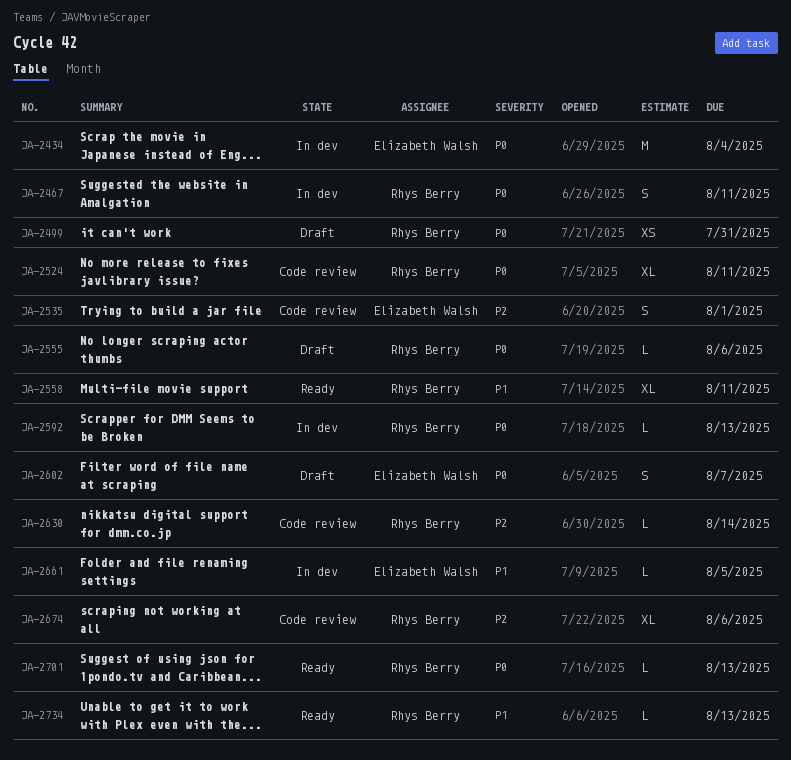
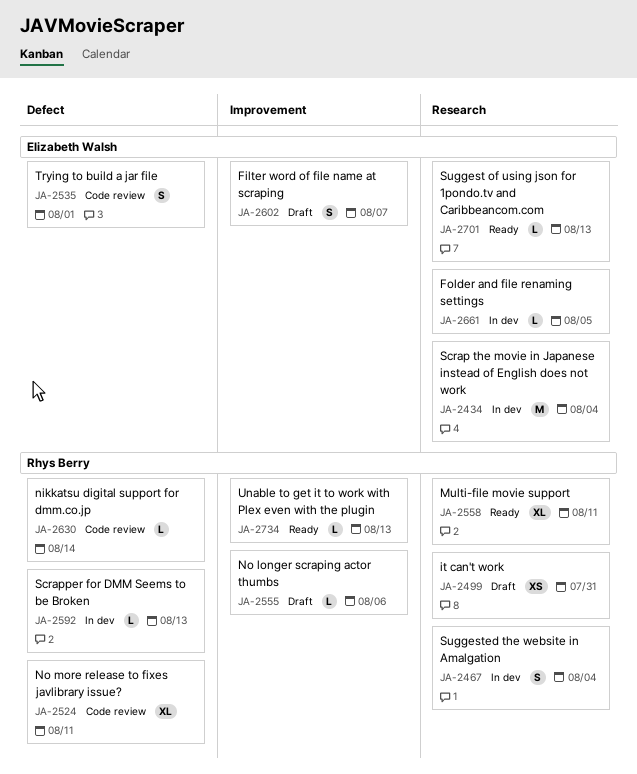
JA-2467, due: Aug 11 -> Aug 4
JA-2674: present -> none
JA-2701, owner: Rhys Berry -> Elizabeth Walsh

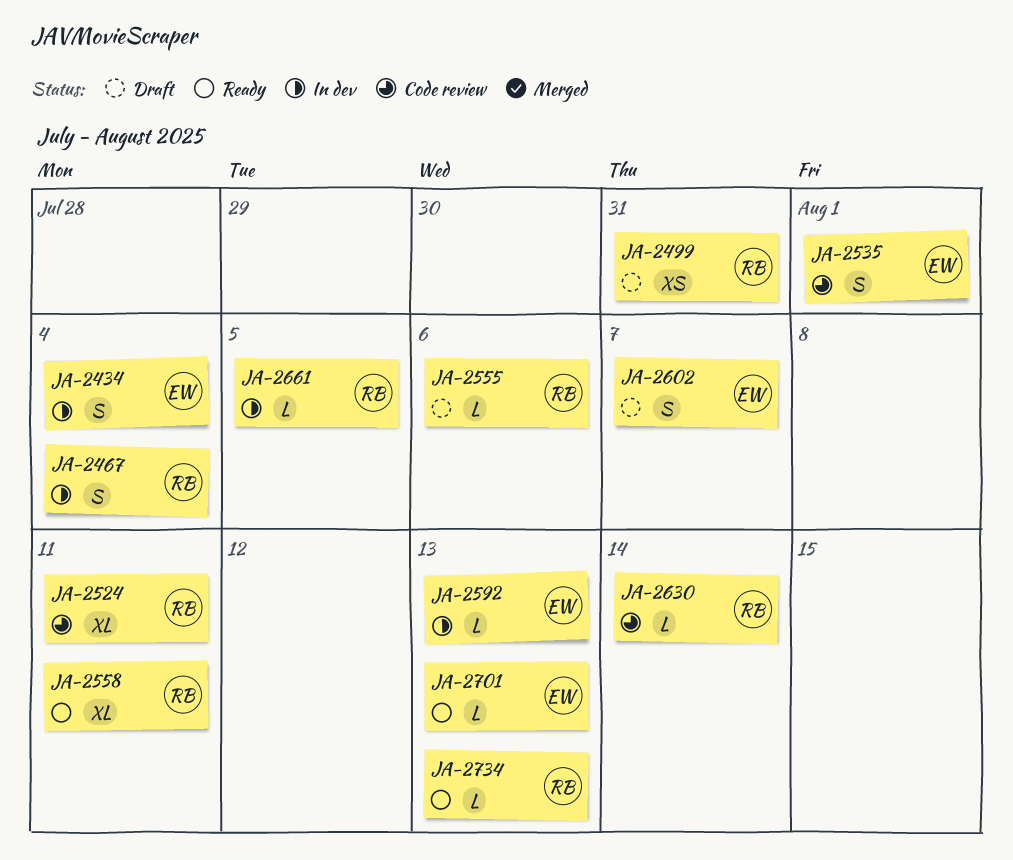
JA-2434, estimate: M -> S
JA-2592, owner: Rhys Berry -> Elizabeth Walsh
JA-2661, owner: Elizabeth Walsh -> Rhys Berry

